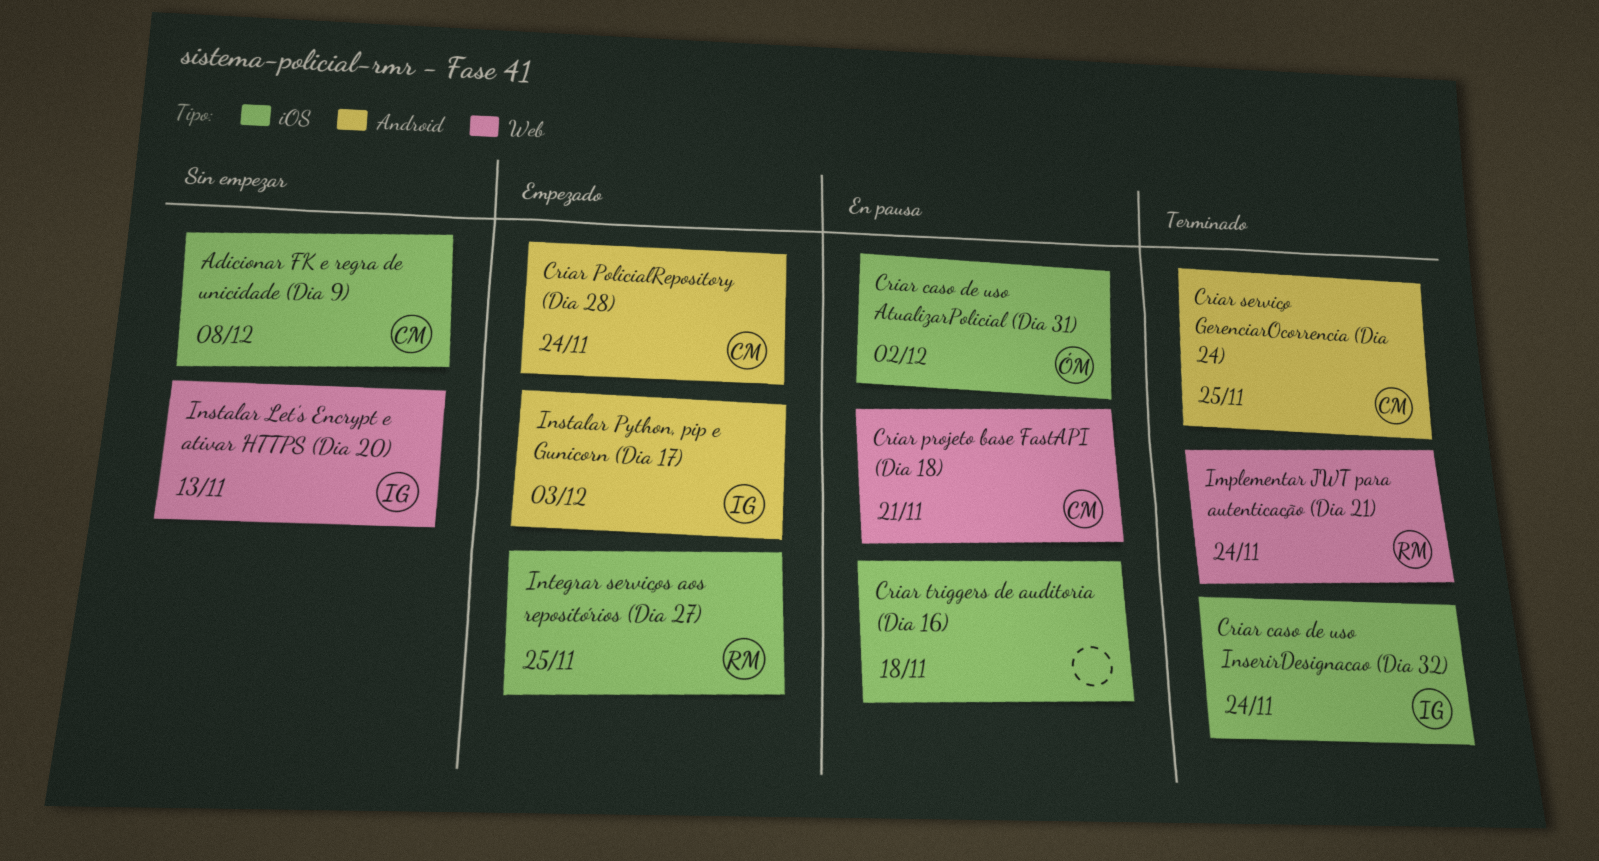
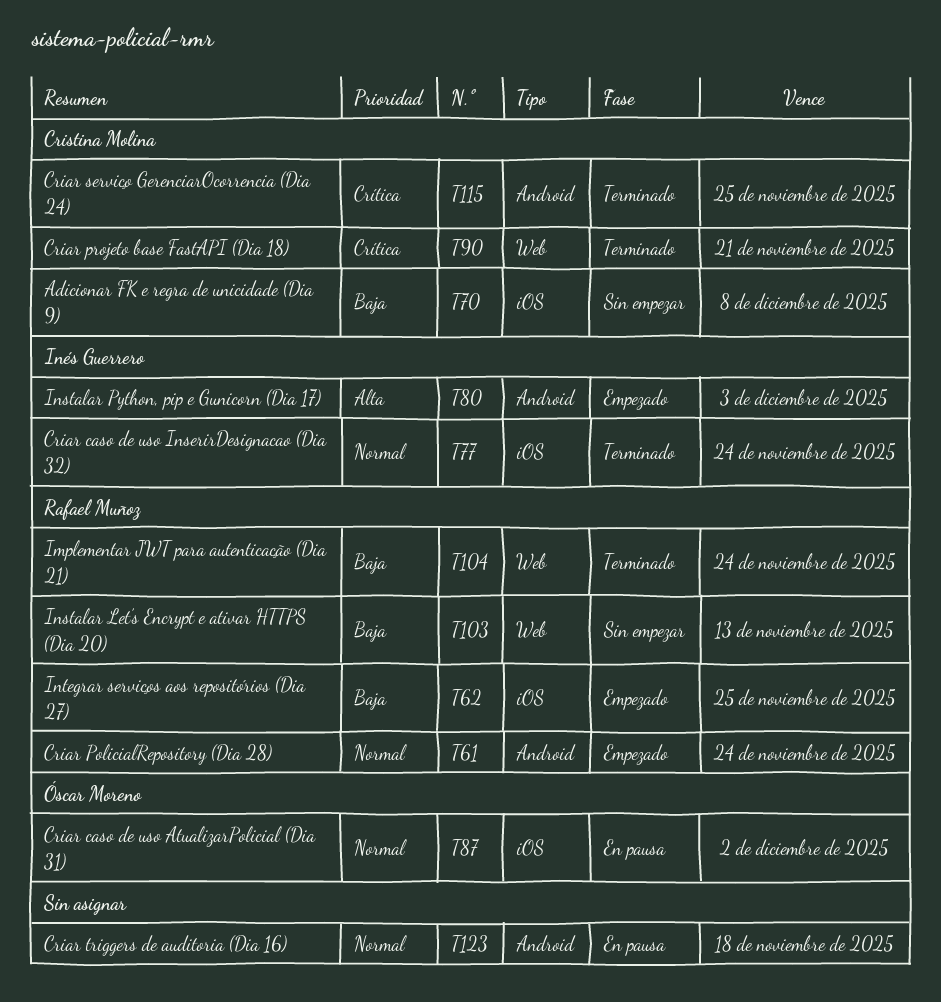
Criar PolicialRepository (Dia 28), owner: Cristina Molina -> Rafael Muñoz
Criar projeto base FastAPI (Dia 18), status: En pausa -> Terminado
Criar triggers de auditoria (Dia 16), label: iOS -> Android
Instalar Let’s Encrypt e ativar HTTPS (Dia 20), owner: Inés Guerrero -> Rafael Muñoz

